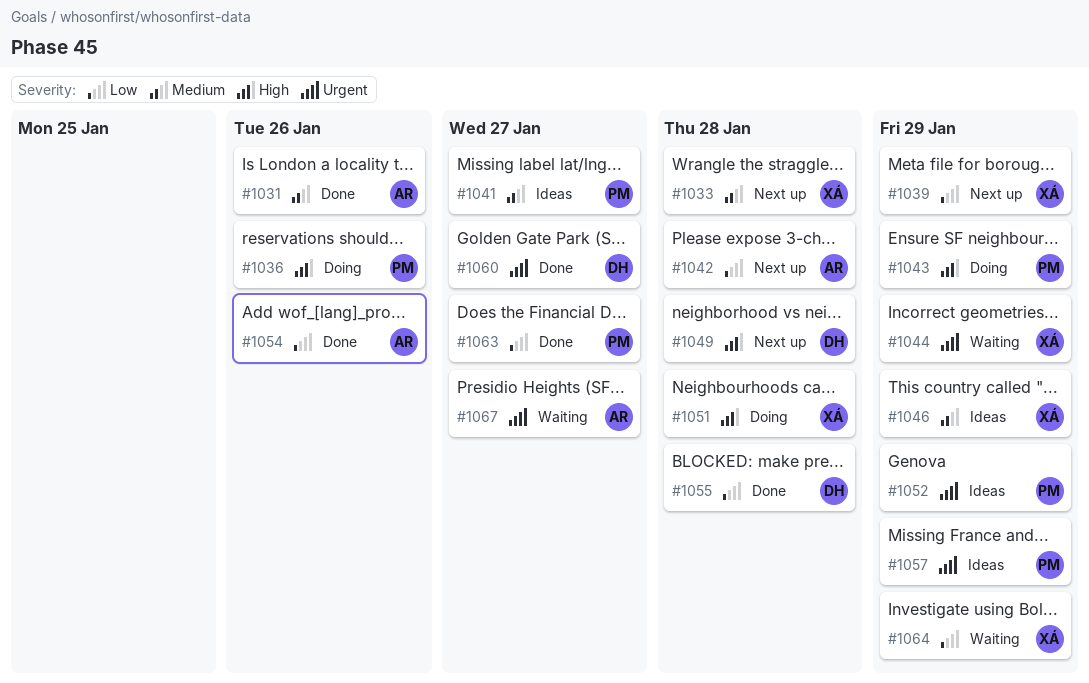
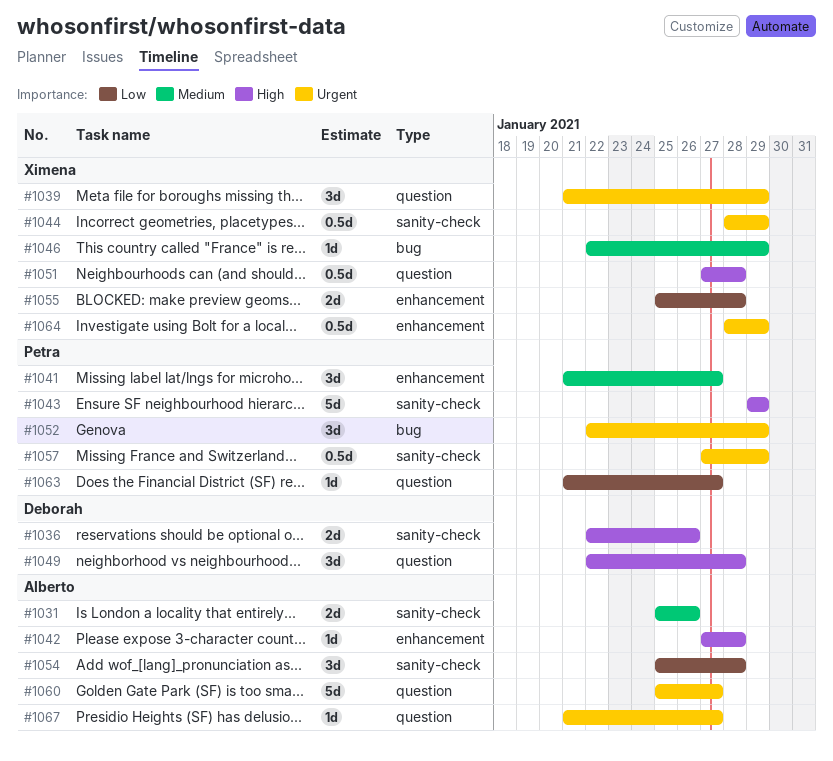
#1033: present -> none
#1036, owner: Petra -> Deborah
#1039, priority: Low -> Urgent
#1042, priority: Low -> High
#1054, due: Jan 26 -> Jan 28
#1055, owner: Deborah -> Ximena
#1060, owner: Deborah -> Alberto
#1064, priority: Low -> Urgent

